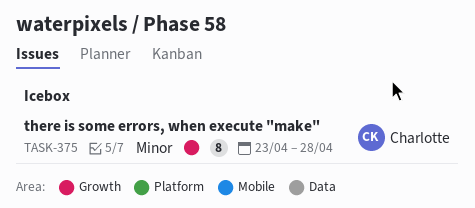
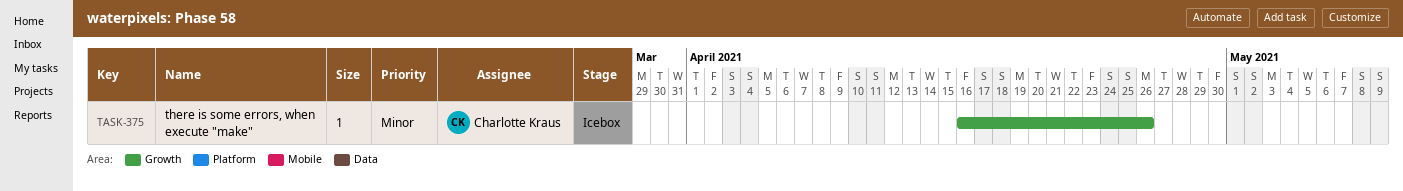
TASK-375, estimate: 8 -> 1
TASK-375, start: Apr 23 -> Apr 16
TASK-375, due: Apr 28 -> Apr 26

